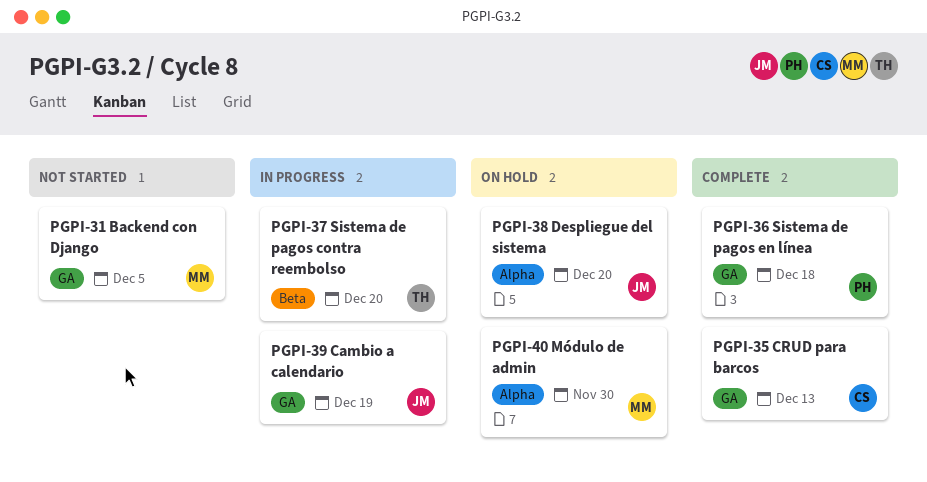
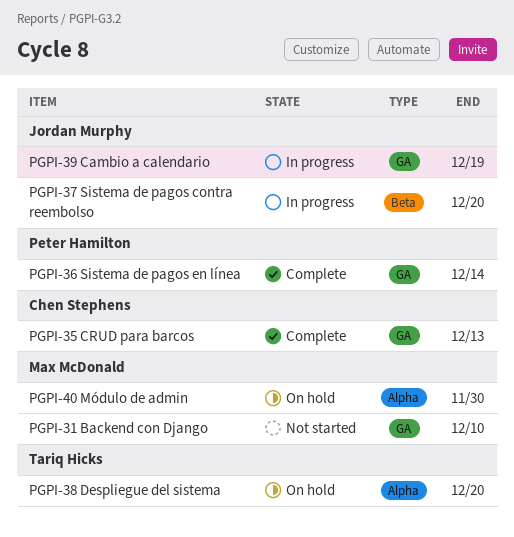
PGPI-31 Backend con Django, due: Dec 5 -> Dec 10
PGPI-36 Sistema de pagos en línea, due: Dec 18 -> Dec 14
PGPI-37 Sistema de pagos contra reembolso, owner: Tariq Hicks -> Jordan Murphy
PGPI-38 Despliegue del sistema, owner: Jordan Murphy -> Tariq Hicks

